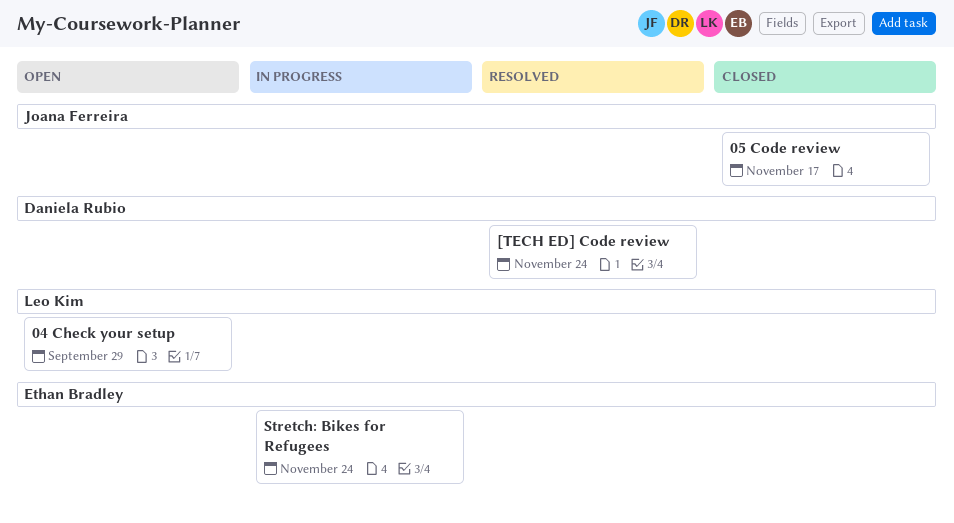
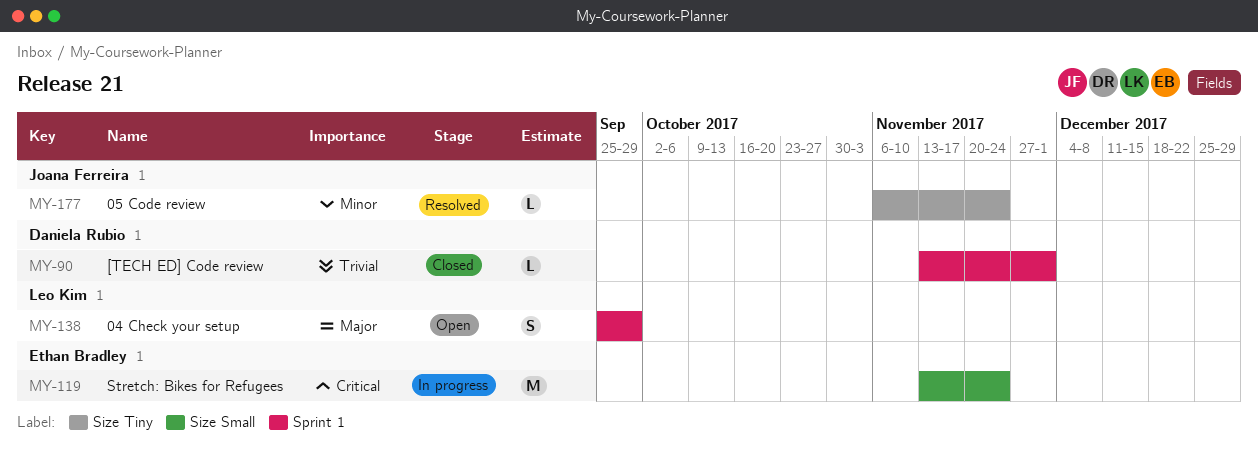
05 Code review, status: Closed -> Resolved
05 Code review, due: Nov 17 -> Nov 24
[TECH ED] Code review, status: Resolved -> Closed
[TECH ED] Code review, due: Nov 24 -> Dec 1

